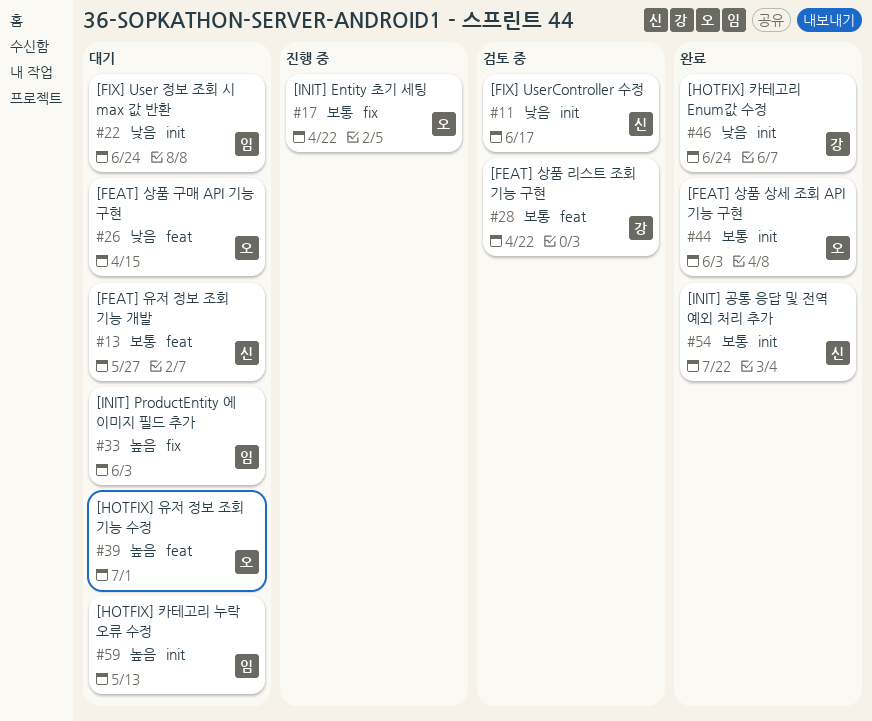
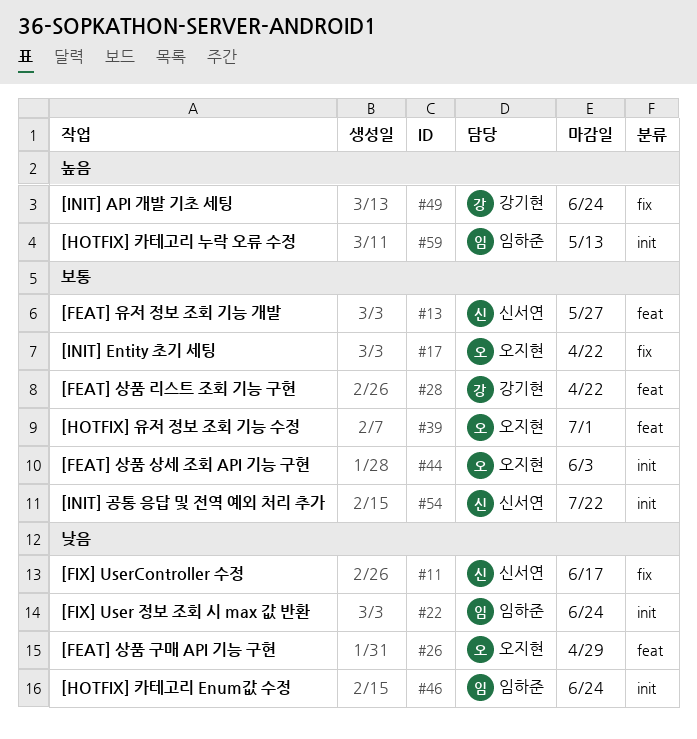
#11, label: init -> fix
#26, due: Apr 15 -> Apr 29
#33: present -> none
#39, priority: 높음 -> 보통
#46, owner: 강기현 -> 임하준
#49: none -> present

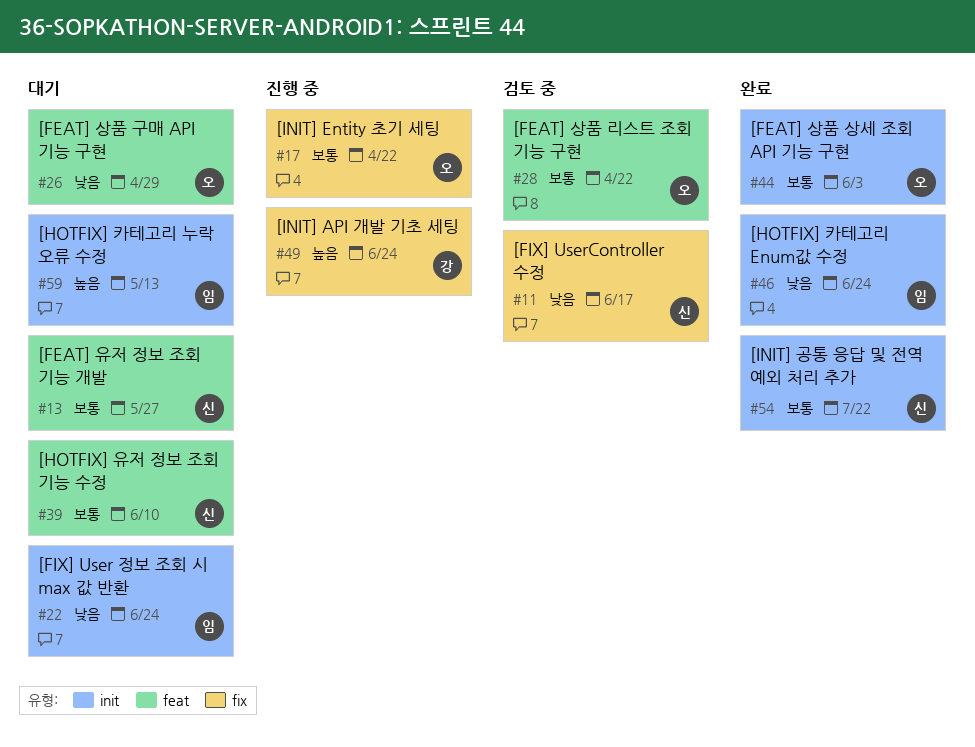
#28, owner: 강기현 -> 오지현
#39, owner: 오지현 -> 신서연
#39, due: Jul 1 -> Jun 10

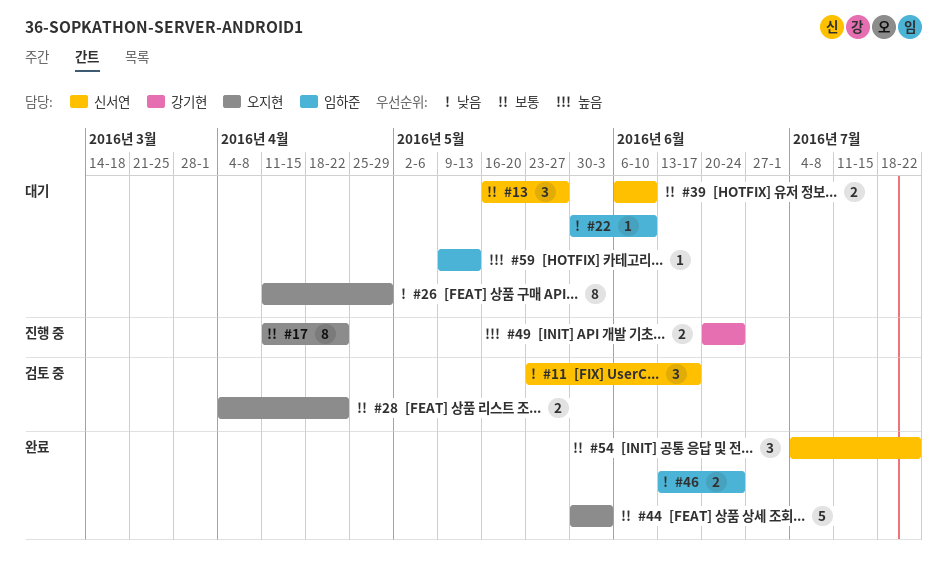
#22, due: Jun 24 -> Jun 10

